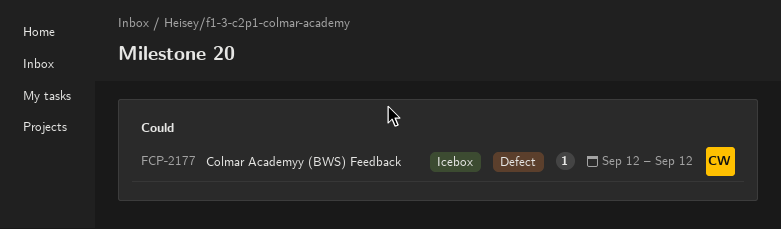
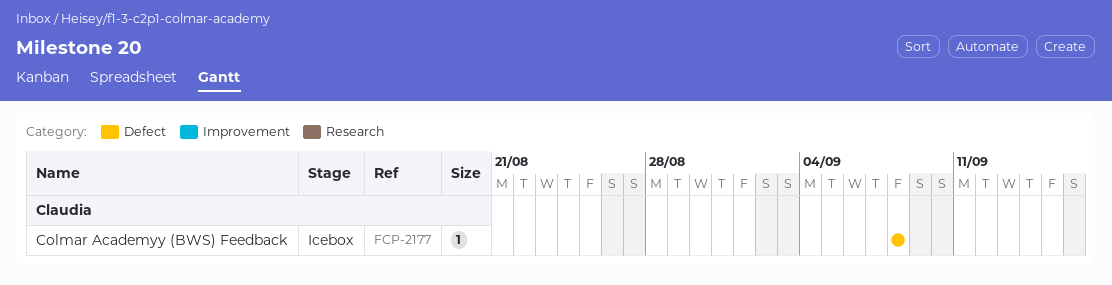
FCP-2177, start: Sep 12 -> Sep 8
FCP-2177, due: Sep 12 -> Sep 8

